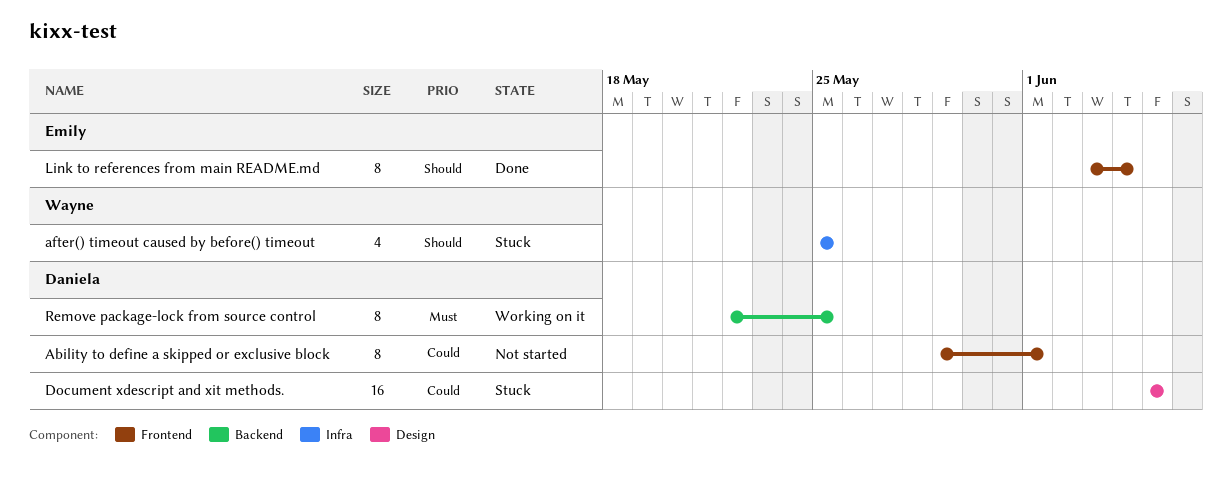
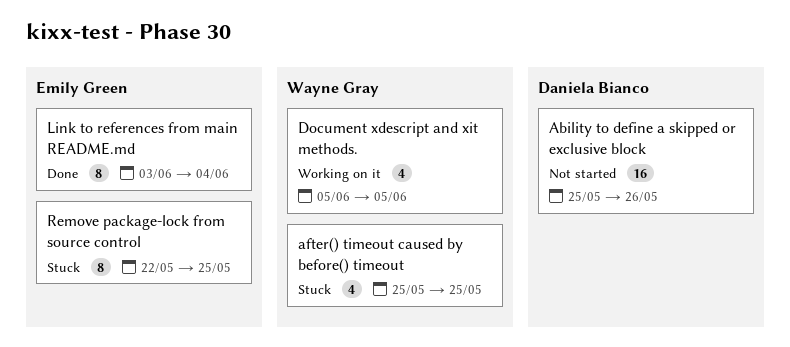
Ability to define a skipped or exclusive block, estimate: 8 -> 16
Ability to define a skipped or exclusive block, start: May 29 -> May 25
Ability to define a skipped or exclusive block, due: Jun 1 -> May 26
Document xdescript and xit methods., status: Stuck -> Working on it
Document xdescript and xit methods., owner: Daniela Bianco -> Wayne Gray
Document xdescript and xit methods., estimate: 16 -> 4
Remove package-lock from source control, status: Working on it -> Stuck
Remove package-lock from source control, owner: Daniela Bianco -> Emily Green

